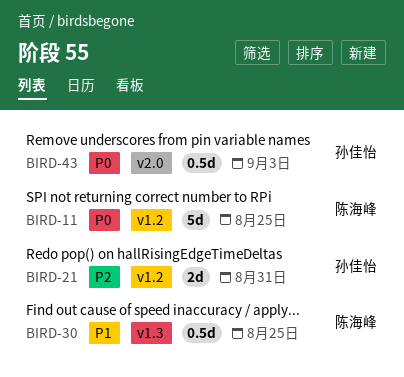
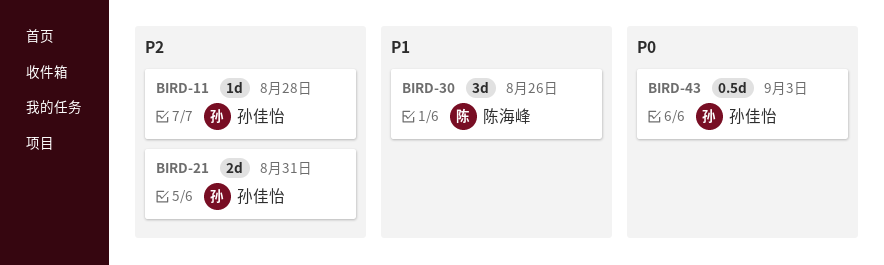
BIRD-11, owner: 陈海峰 -> 孙佳怡
BIRD-11, priority: P0 -> P2
BIRD-11, estimate: 5d -> 1d
BIRD-11, due: Aug 25 -> Aug 28
BIRD-30, estimate: 0.5d -> 3d
BIRD-30, due: Aug 25 -> Aug 26

